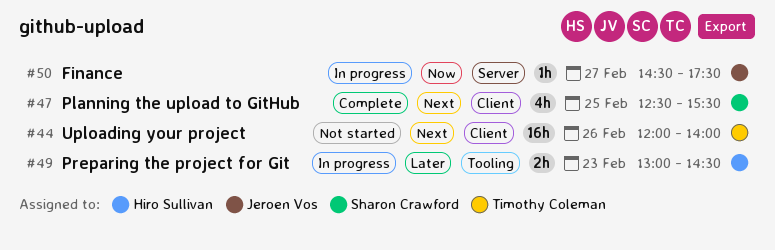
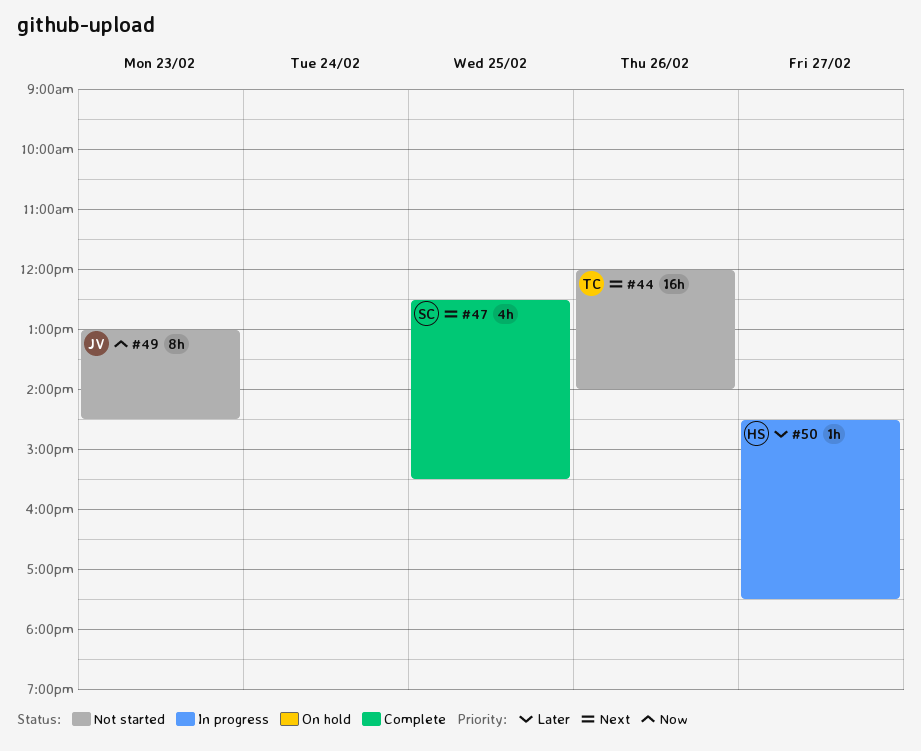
#49, status: In progress -> Not started
#49, owner: Hiro Sullivan -> Jeroen Vos
#49, priority: Later -> Now
#49, estimate: 2h -> 8h
#50, owner: Jeroen Vos -> Hiro Sullivan
#50, priority: Now -> Later

